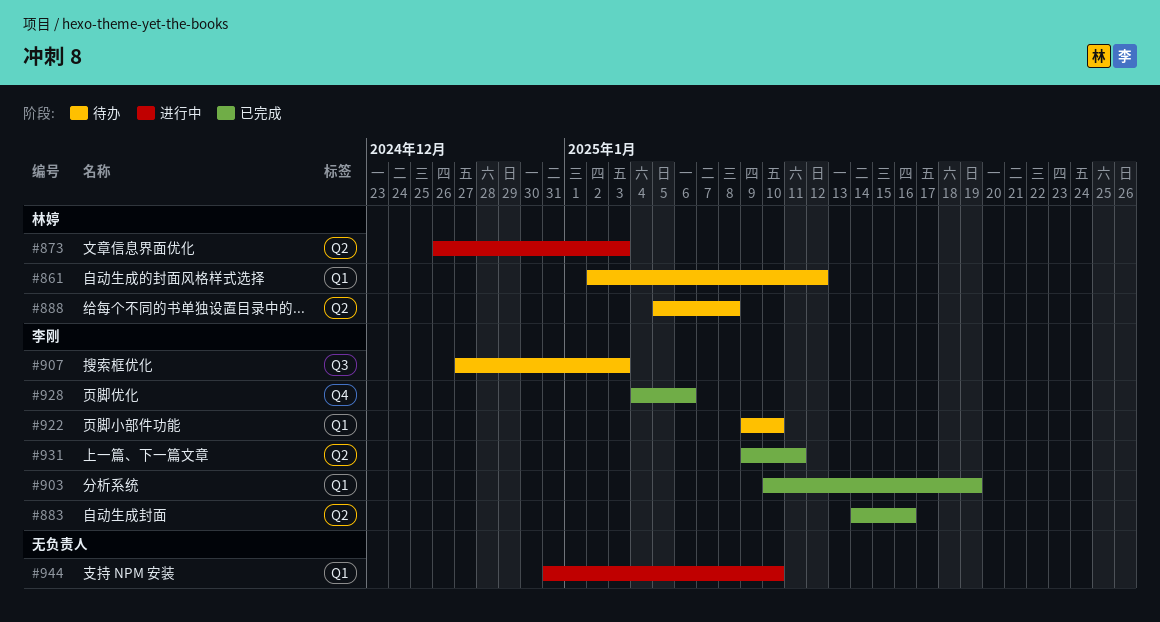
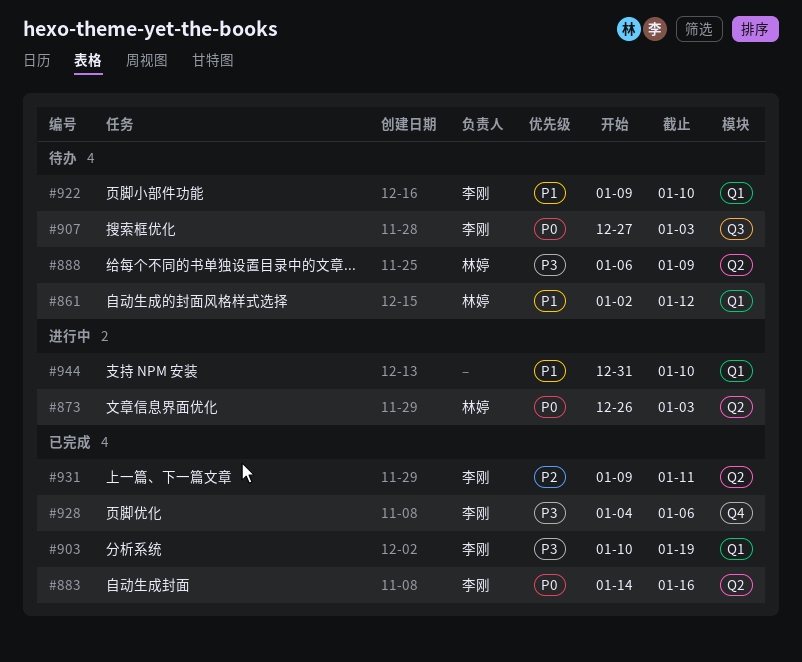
#888, start: Jan 5 -> Jan 6
#888, due: Jan 8 -> Jan 9

